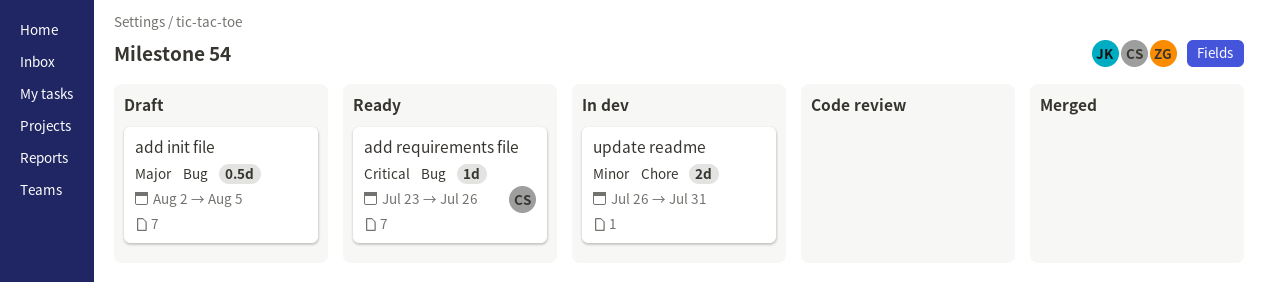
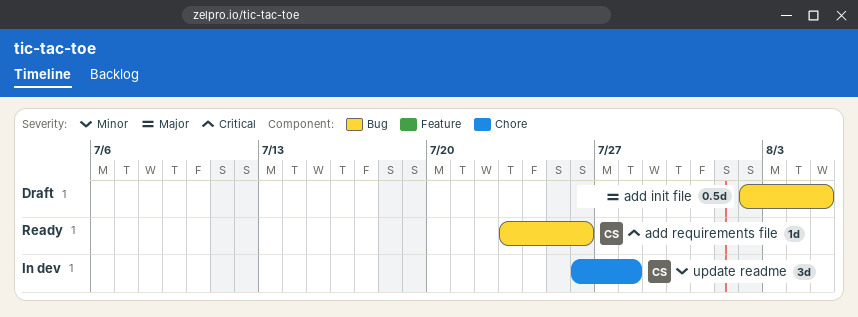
update readme, owner: none -> CS
update readme, estimate: 2d -> 3d
update readme, due: Jul 31 -> Jul 28

